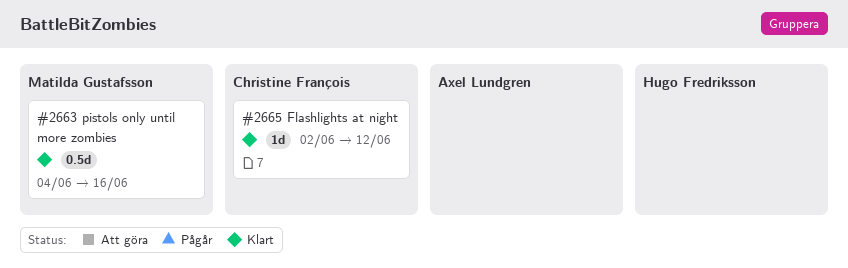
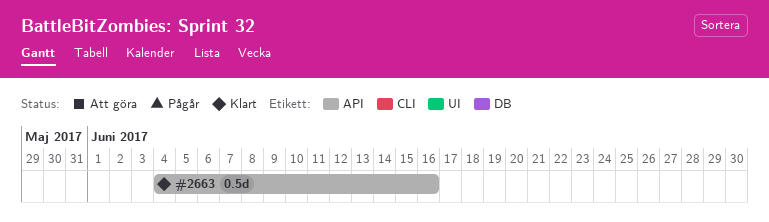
#2665: present -> none

